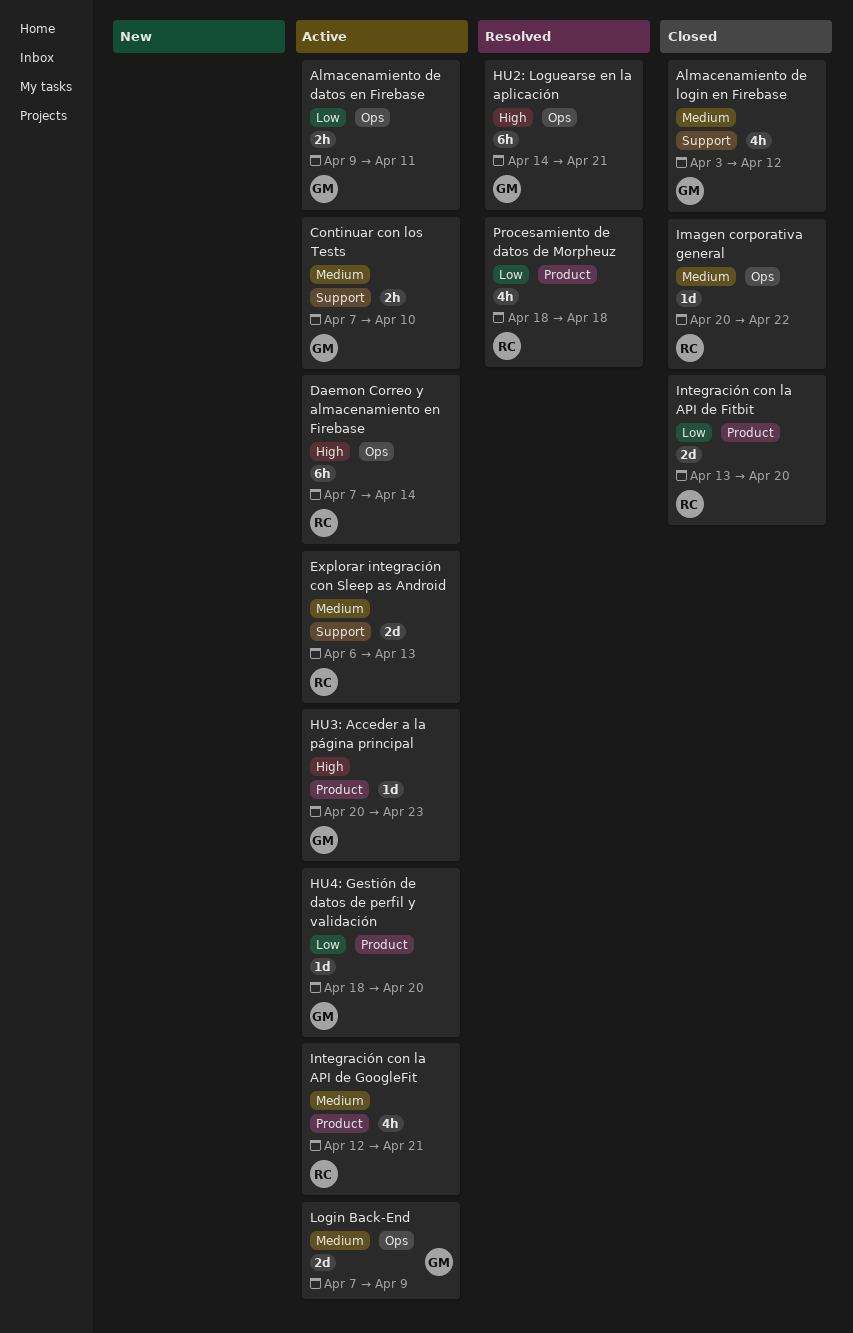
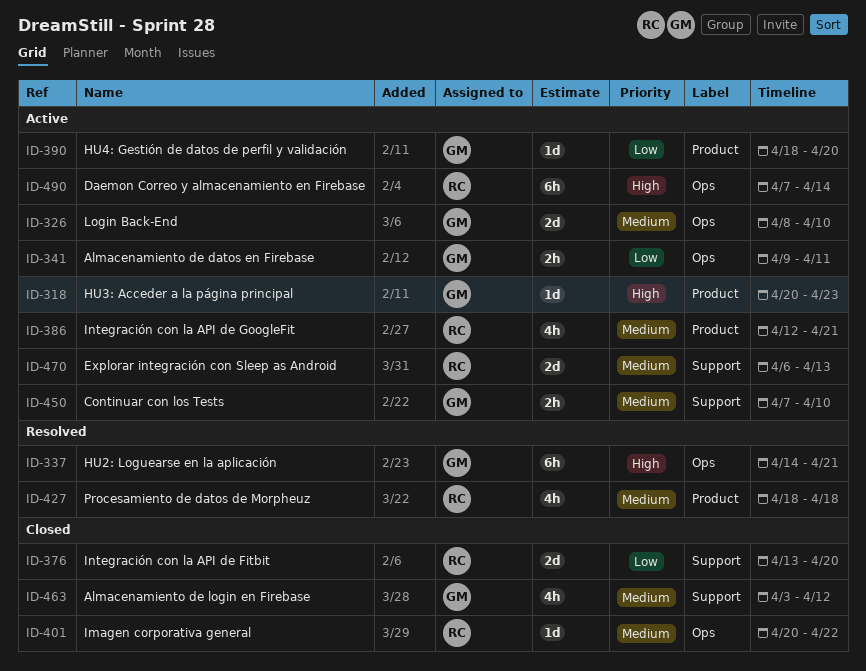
Integración con la API de Fitbit, label: Product -> Support
Login Back-End, start: Apr 7 -> Apr 8
Login Back-End, due: Apr 9 -> Apr 10
Procesamiento de datos de Morpheuz, priority: Low -> Medium

